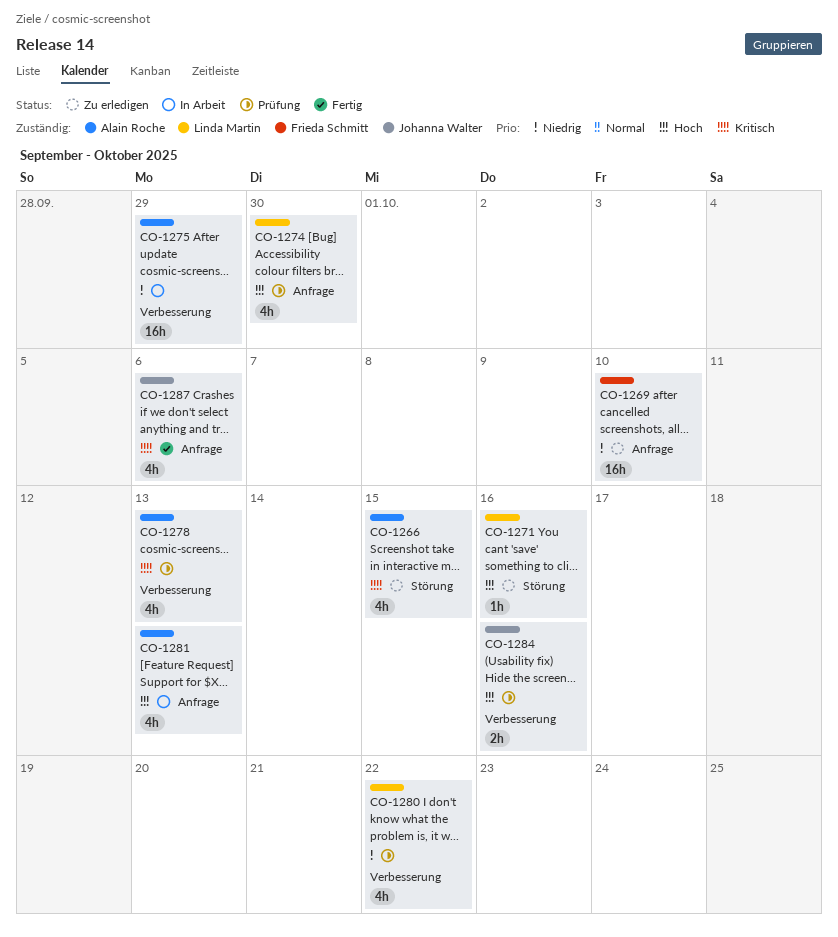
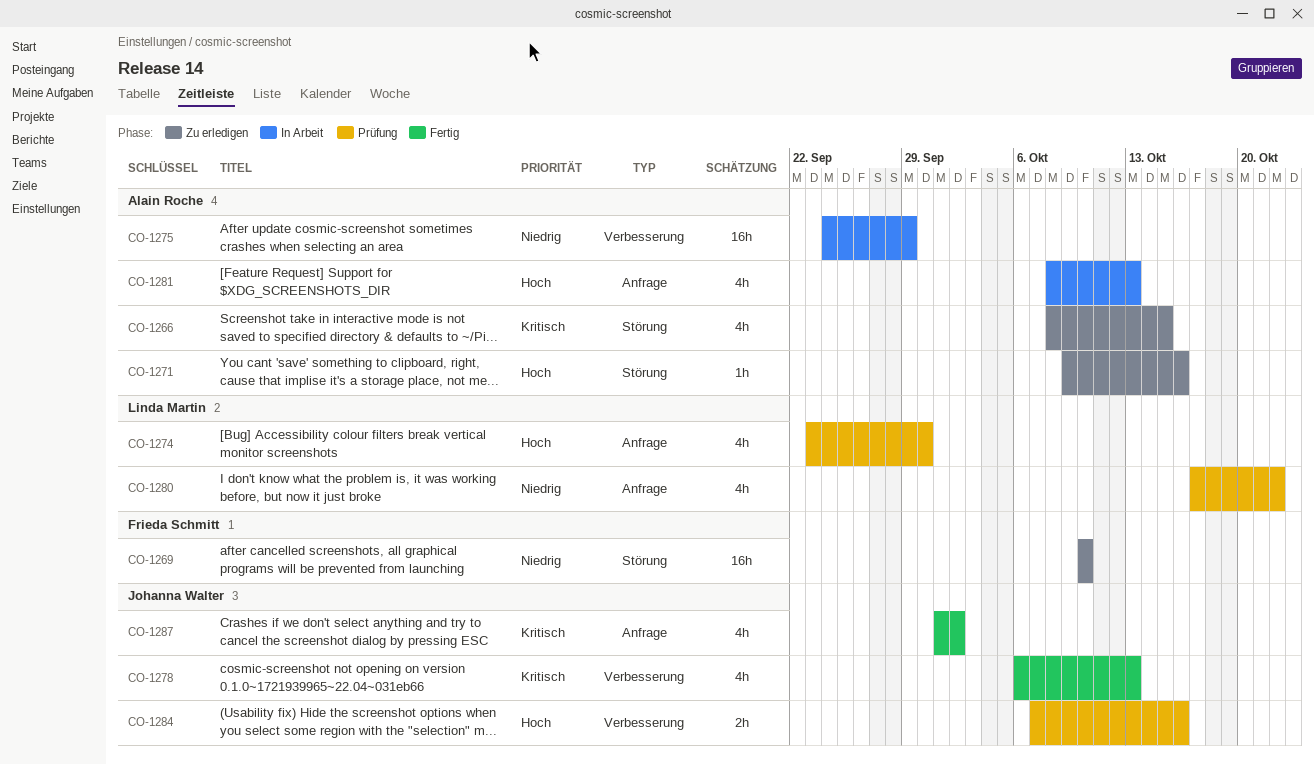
CO-1269, label: Anfrage -> Störung
CO-1271, owner: Linda Martin -> Alain Roche
CO-1278, status: Prüfung -> Fertig
CO-1278, owner: Alain Roche -> Johanna Walter
CO-1280, label: Verbesserung -> Anfrage
CO-1287, due: Oct 6 -> Oct 2

